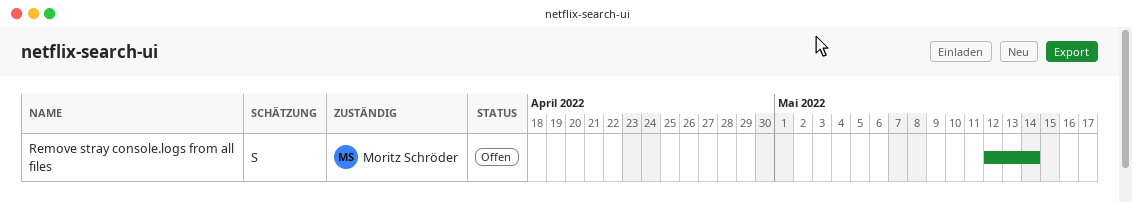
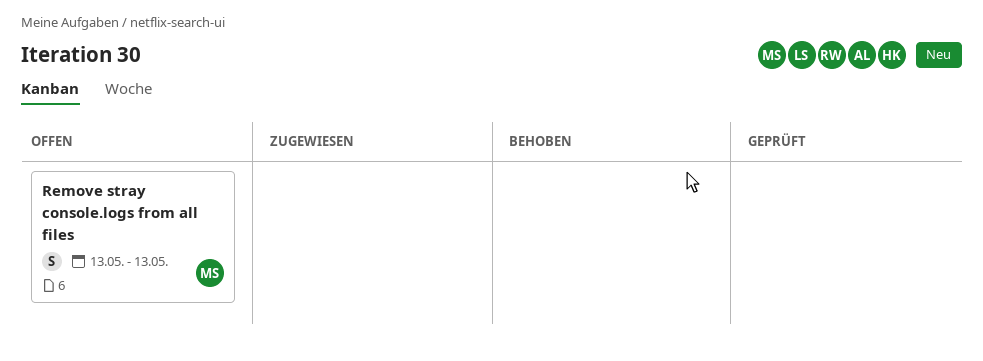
Remove stray console.logs from all files, start: May 12 -> May 13
Remove stray console.logs from all files, due: May 14 -> May 13

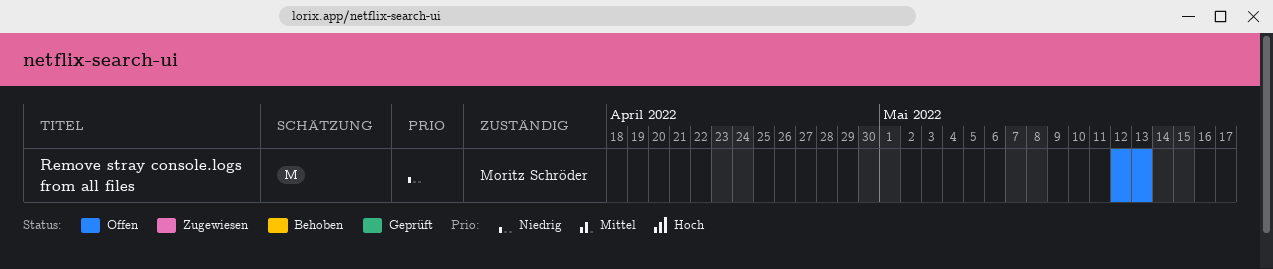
Remove stray console.logs from all files, estimate: S -> M
Remove stray console.logs from all files, start: May 13 -> May 12

